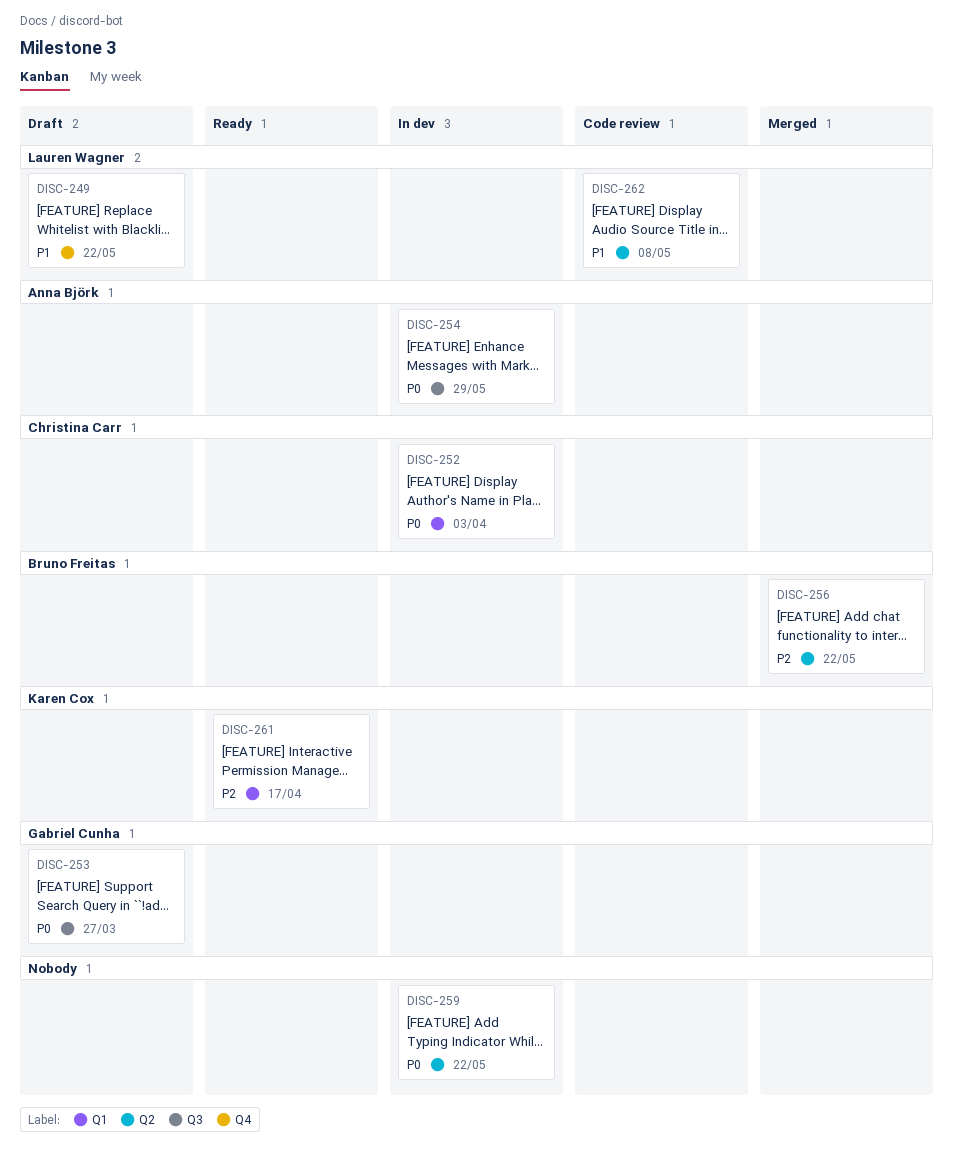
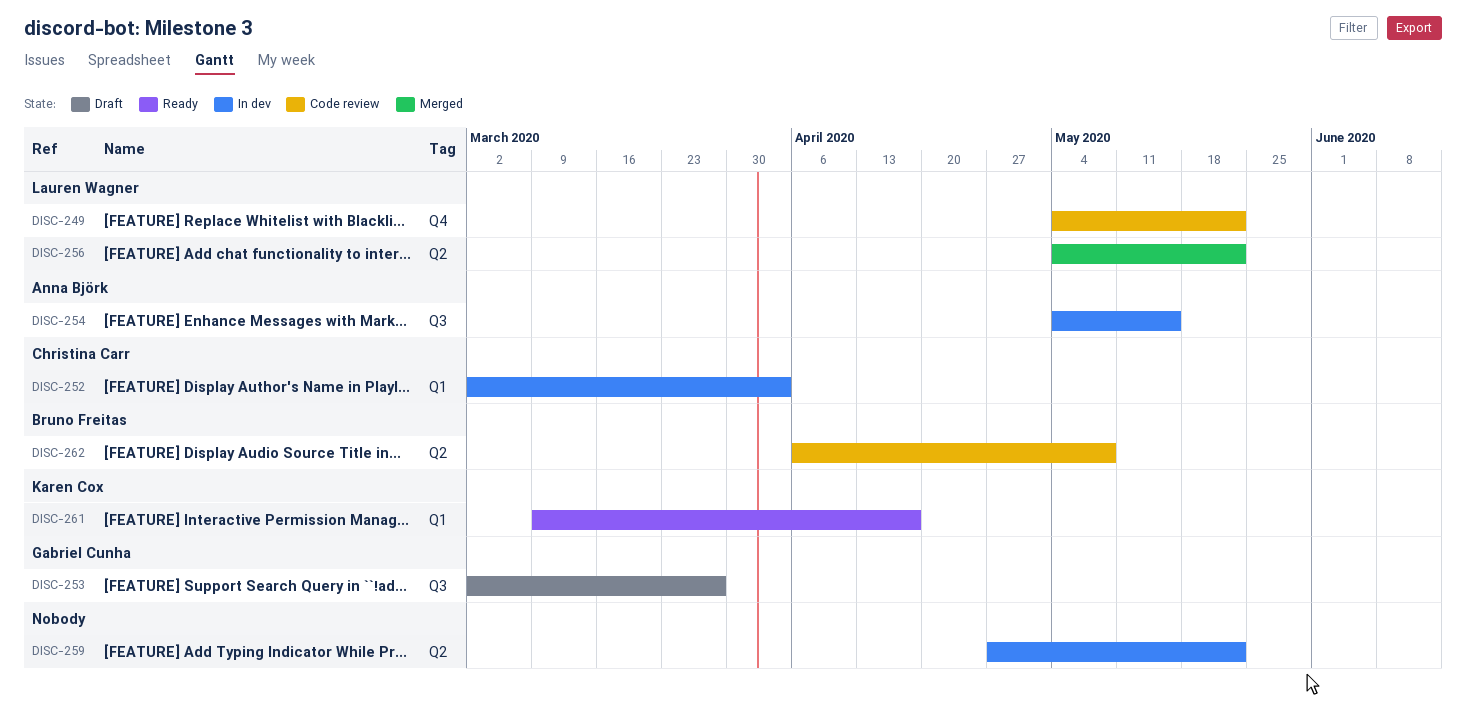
DISC-249, status: Draft -> Code review
DISC-254, due: May 29 -> May 15
DISC-256, owner: Bruno Freitas -> Lauren Wagner
DISC-262, owner: Lauren Wagner -> Bruno Freitas

